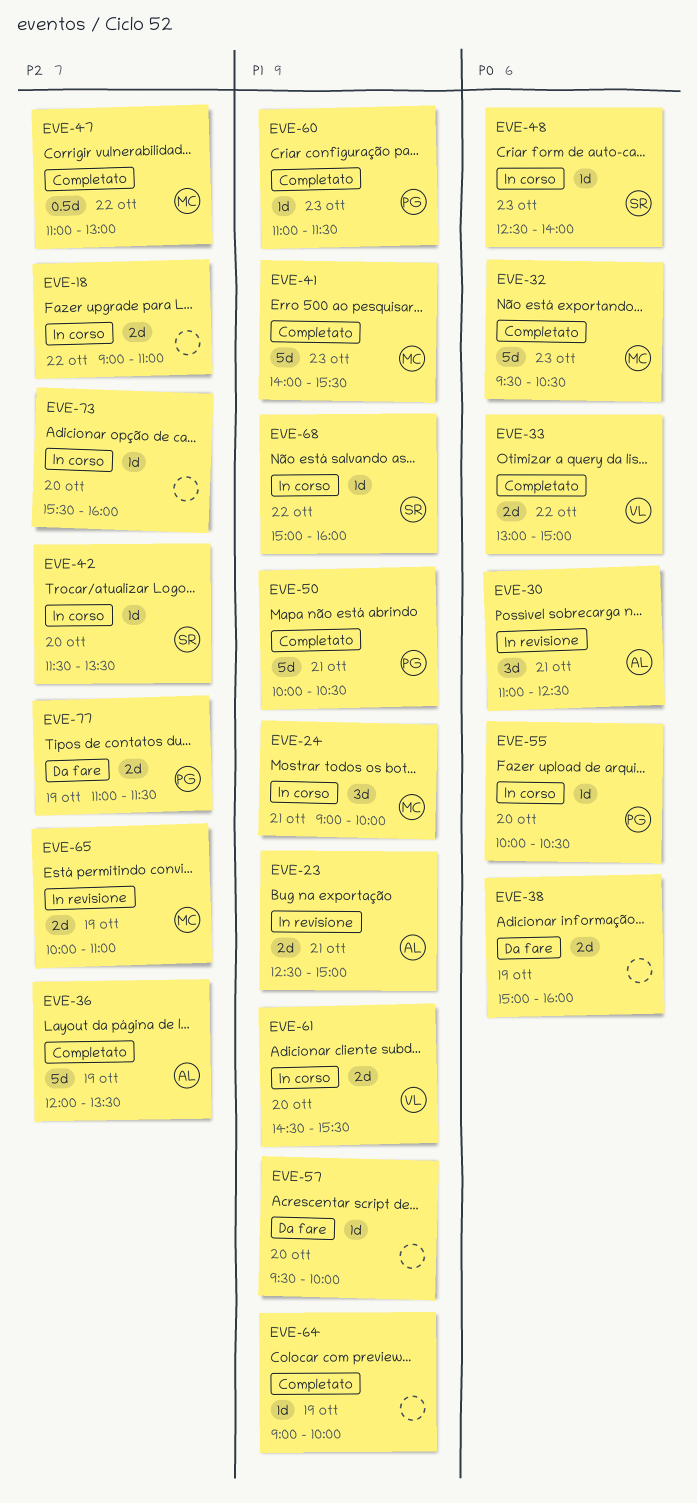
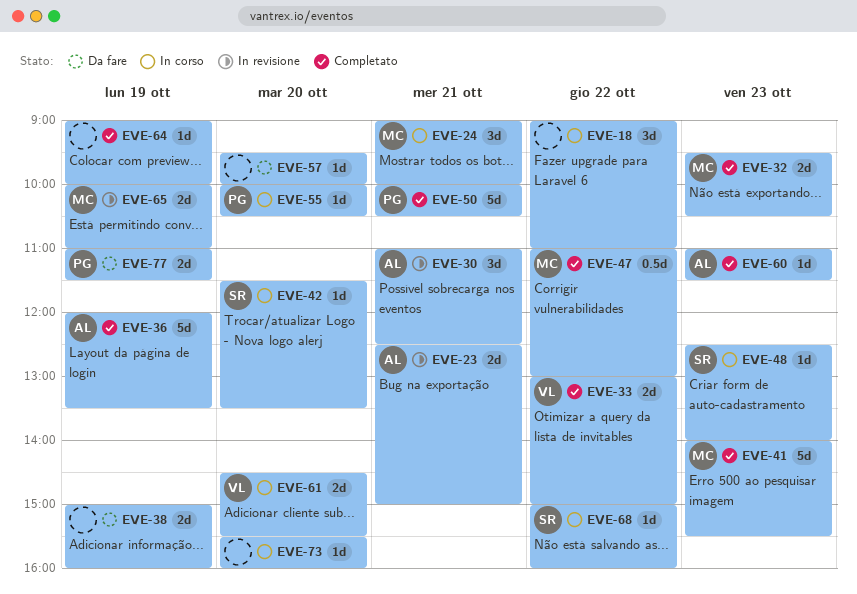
EVE-18, estimate: 2d -> 3d
EVE-32, estimate: 5d -> 2d
EVE-60, owner: PG -> AL

